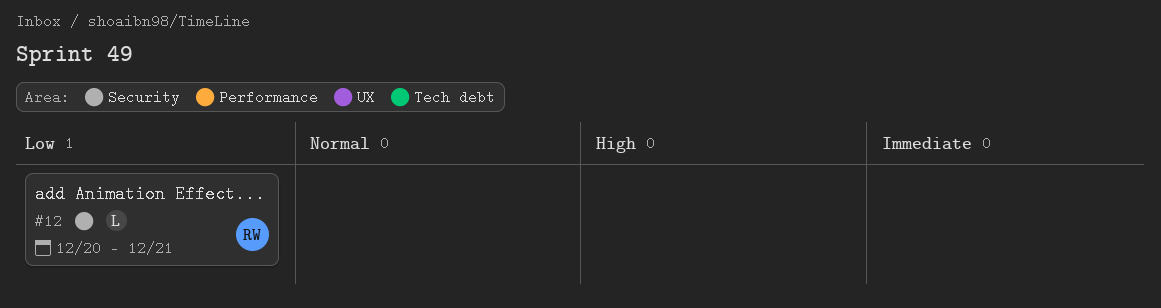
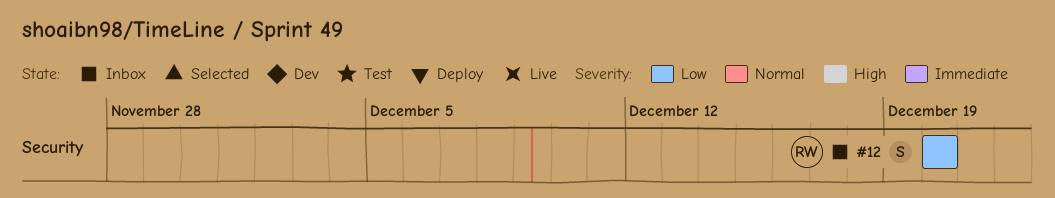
#12, estimate: L -> S
#12, due: Dec 21 -> Dec 20

